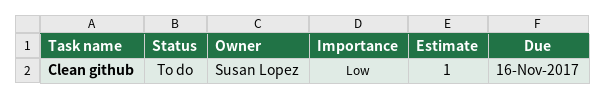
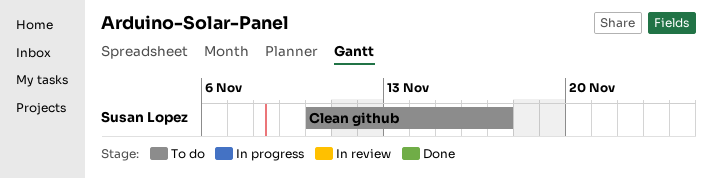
Clean github, due: Nov 16 -> Nov 17

